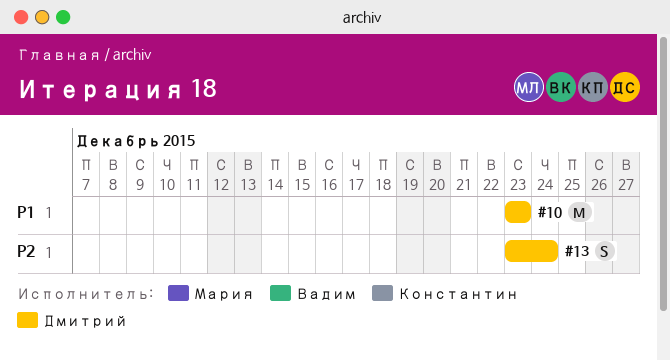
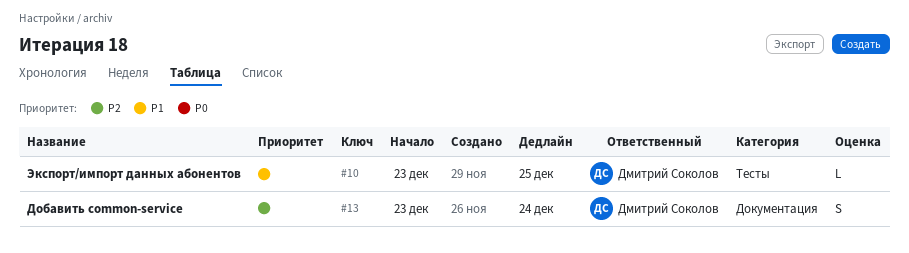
#10, estimate: M -> L
#10, due: Dec 23 -> Dec 25

